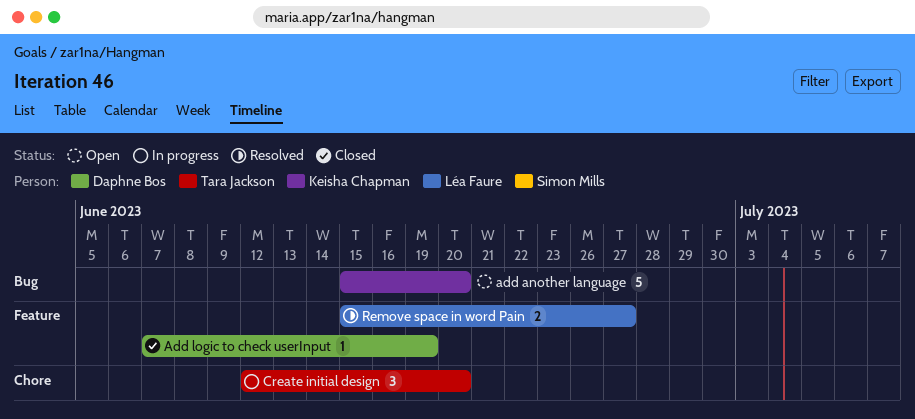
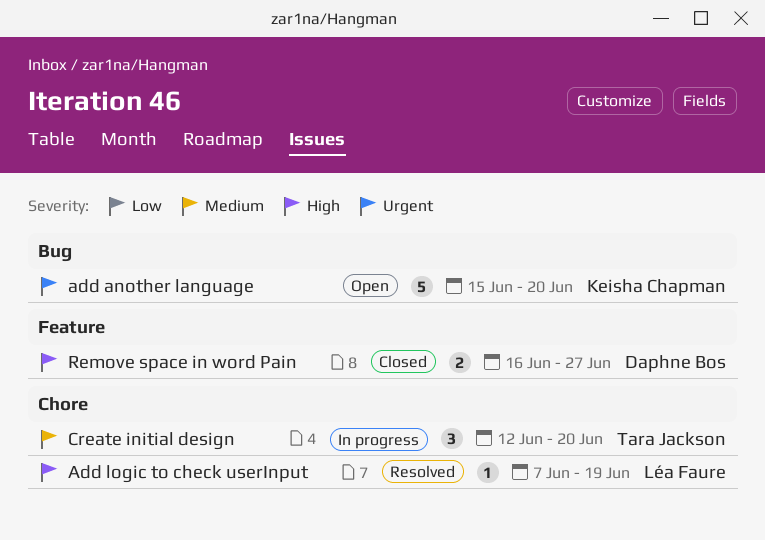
Add logic to check userInput, status: Closed -> Resolved
Add logic to check userInput, owner: Daphne Bos -> Léa Faure
Add logic to check userInput, label: Feature -> Chore
Remove space in word Pain, status: Resolved -> Closed
Remove space in word Pain, owner: Léa Faure -> Daphne Bos
Remove space in word Pain, start: Jun 15 -> Jun 16

